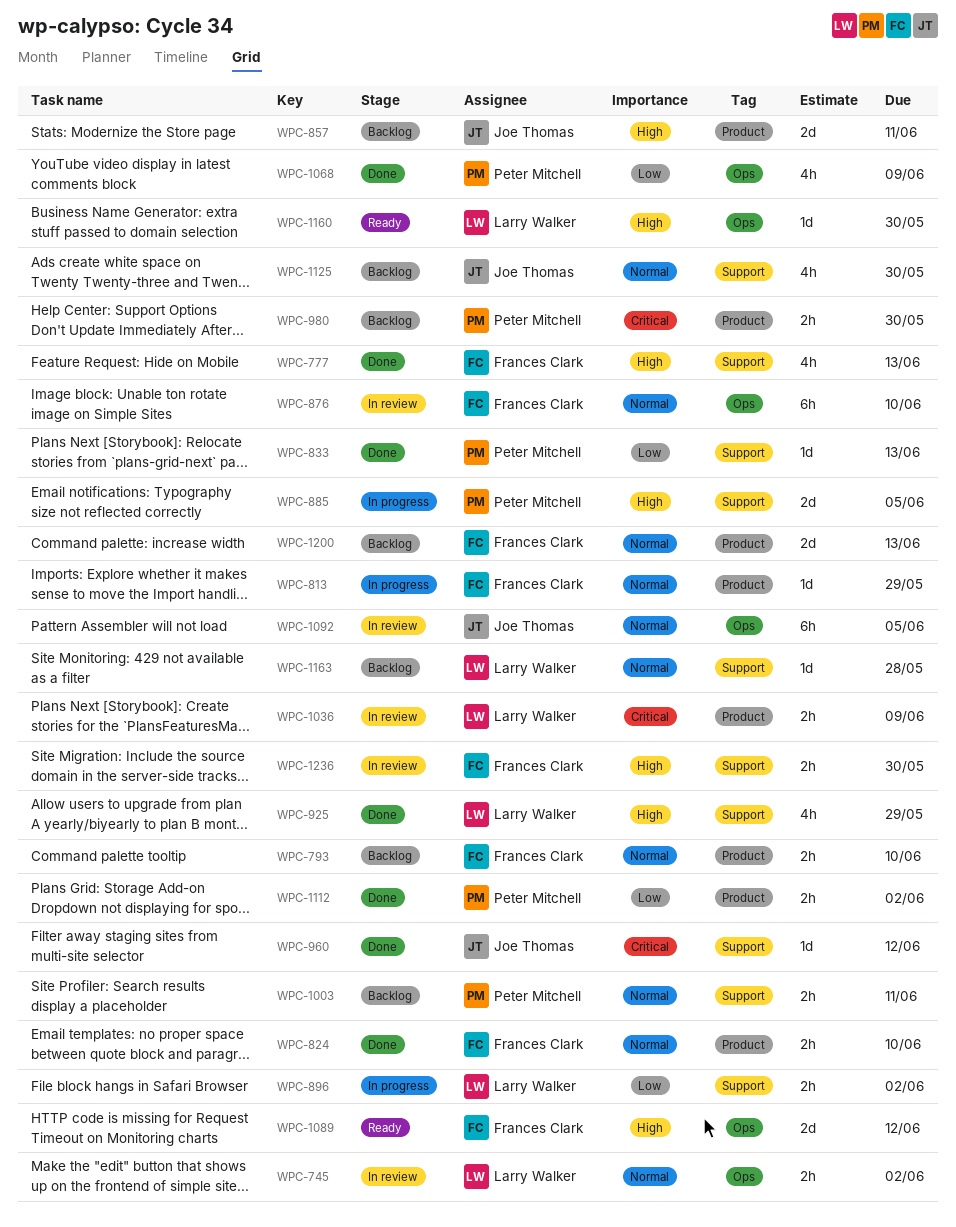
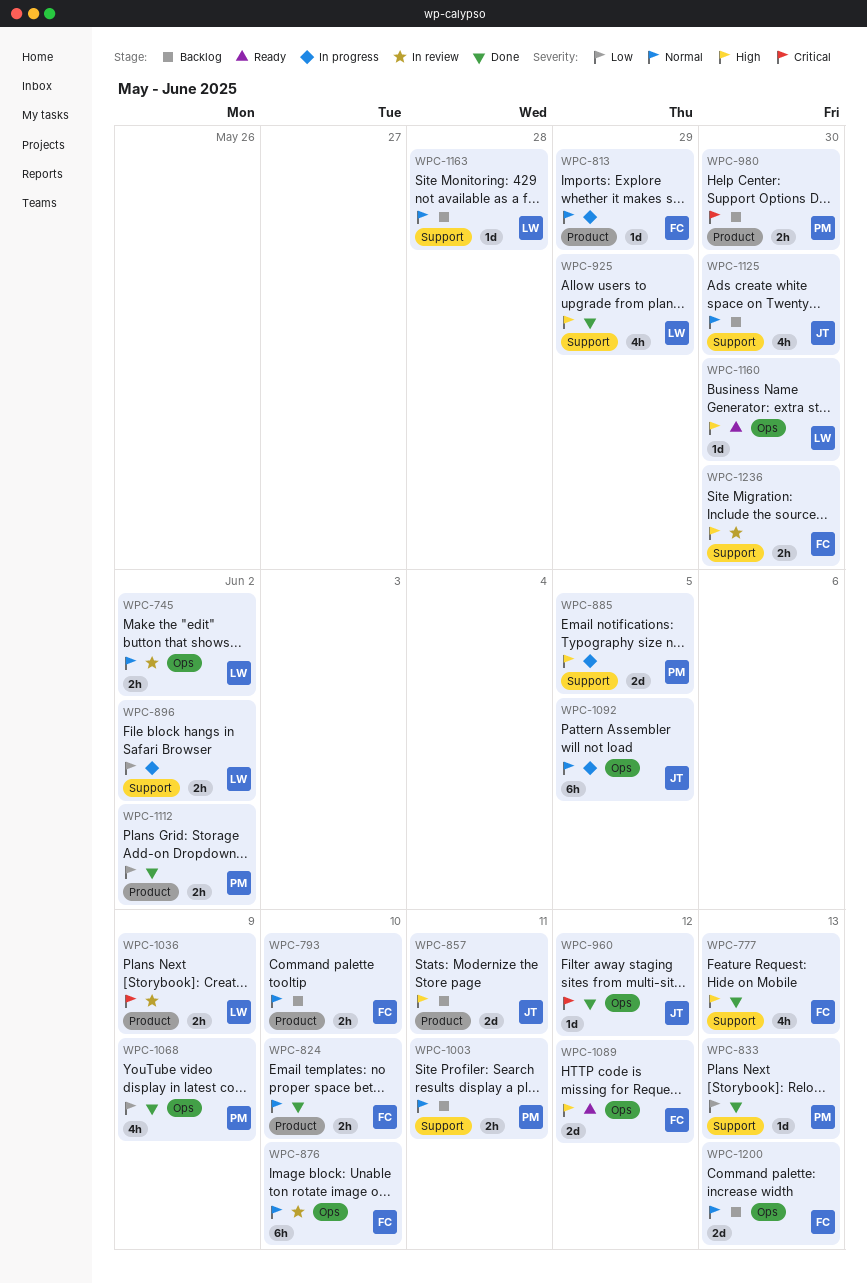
WPC-960, label: Support -> Ops
WPC-1092, status: In review -> In progress
WPC-1200, label: Product -> Ops

